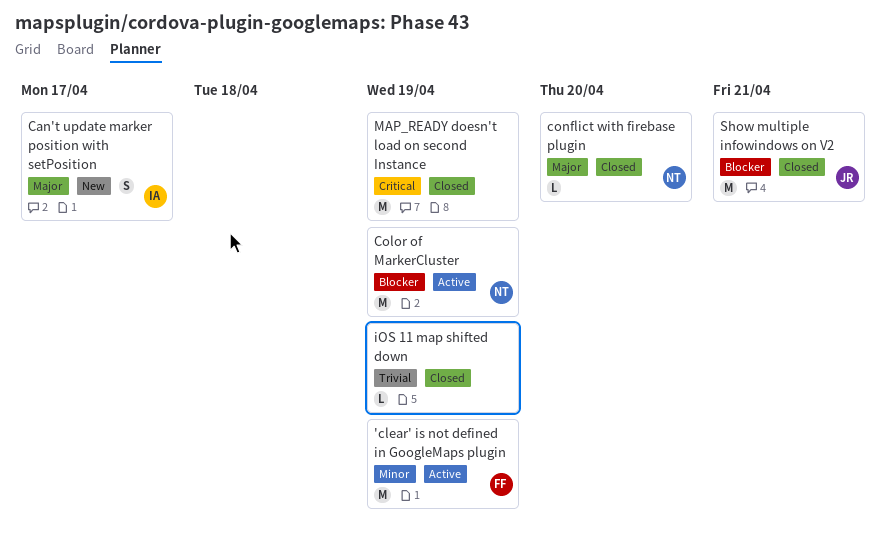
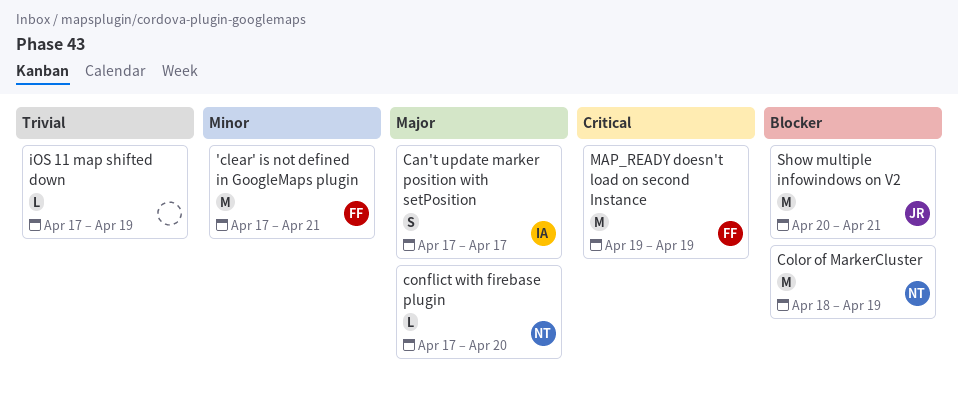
'clear' is not defined in GoogleMaps plugin, due: Apr 19 -> Apr 21
MAP_READY doesn't load on second Instance, owner: none -> FF

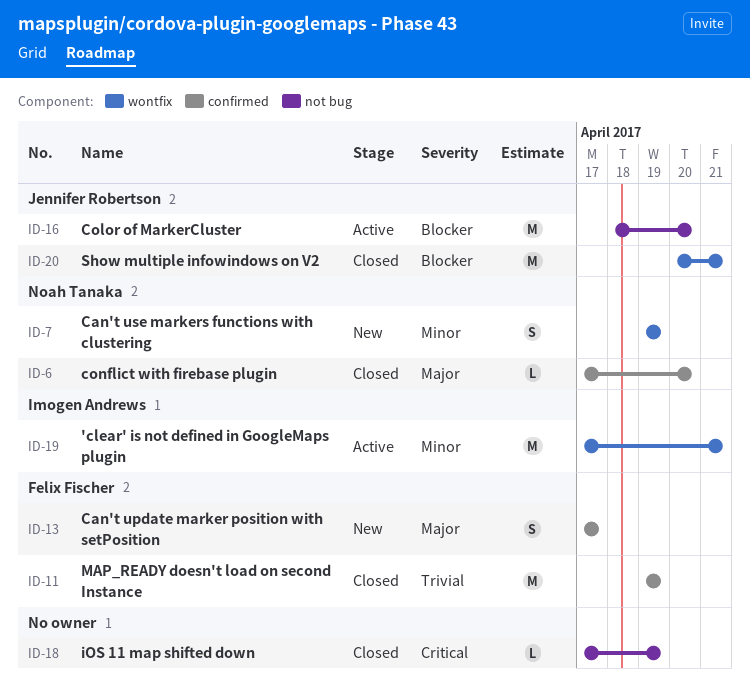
'clear' is not defined in GoogleMaps plugin, owner: Felix Fischer -> Imogen Andrews
Can't update marker position with setPosition, owner: Imogen Andrews -> Felix Fischer
Can't use markers functions with clustering: none -> present
Color of MarkerCluster, owner: Noah Tanaka -> Jennifer Robertson
Color of MarkerCluster, due: Apr 19 -> Apr 20
iOS 11 map shifted down, priority: Trivial -> Critical
MAP_READY doesn't load on second Instance, priority: Critical -> Trivial

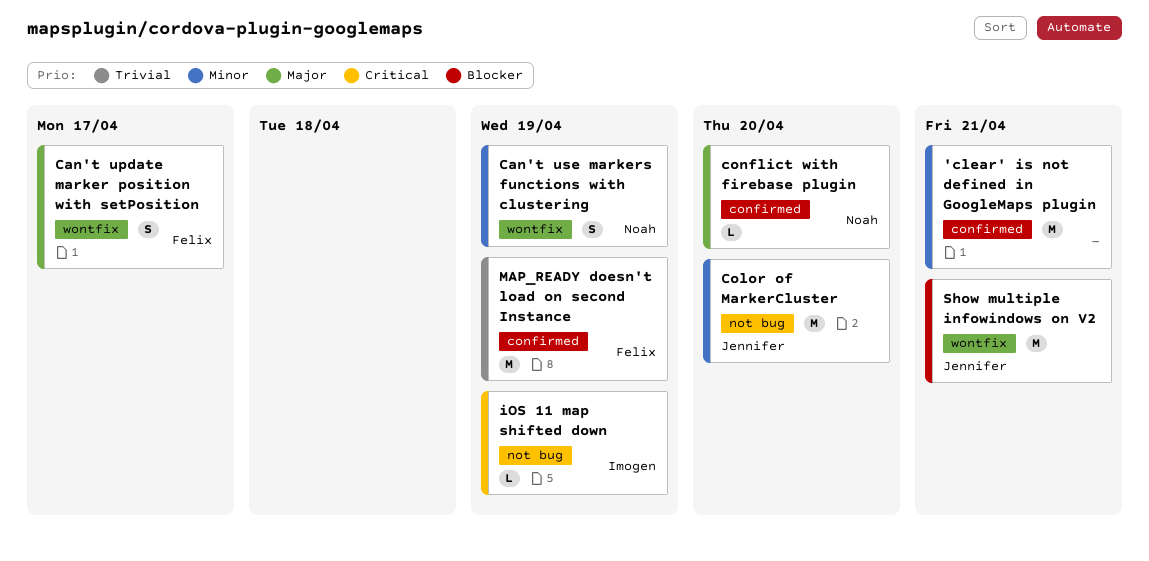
'clear' is not defined in GoogleMaps plugin, owner: Imogen Andrews -> none
'clear' is not defined in GoogleMaps plugin, label: wontfix -> confirmed
Can't update marker position with setPosition, label: confirmed -> wontfix
Color of MarkerCluster, priority: Blocker -> Minor
iOS 11 map shifted down, owner: none -> Imogen Andrews

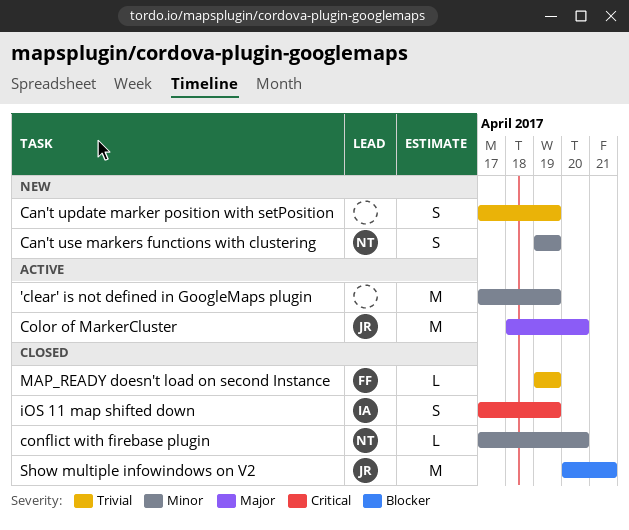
'clear' is not defined in GoogleMaps plugin, due: Apr 21 -> Apr 19
Can't update marker position with setPosition, owner: Felix -> none
Can't update marker position with setPosition, priority: Major -> Trivial
Can't update marker position with setPosition, due: Apr 17 -> Apr 19
Color of MarkerCluster, priority: Minor -> Major
conflict with firebase plugin, priority: Major -> Minor
iOS 11 map shifted down, estimate: L -> S
MAP_READY doesn't load on second Instance, estimate: M -> L

